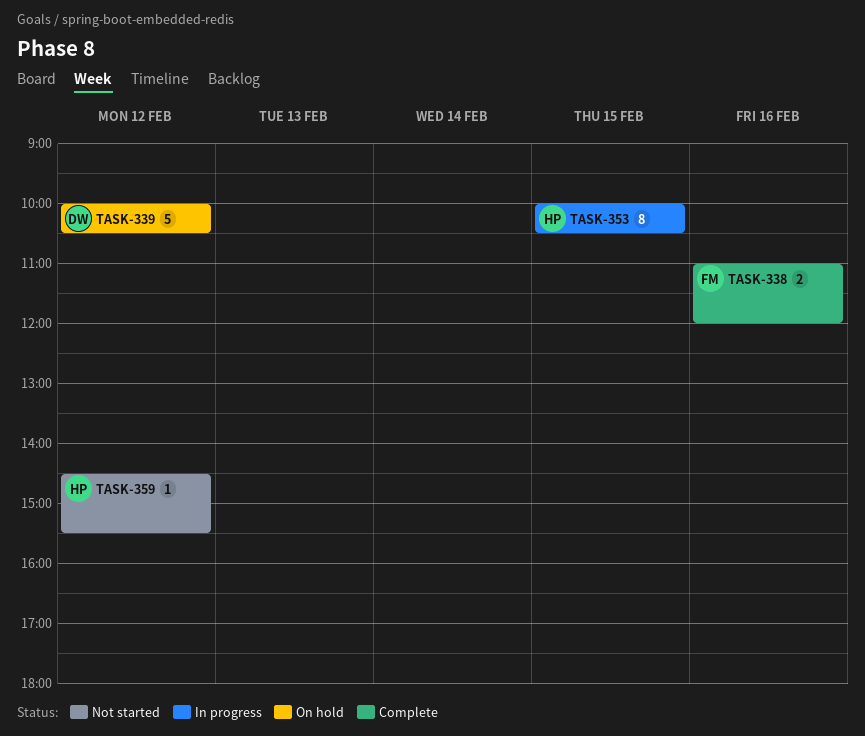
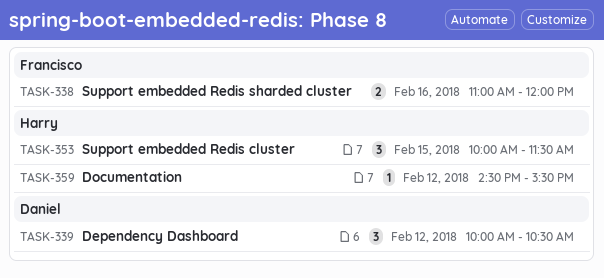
TASK-339, estimate: 5 -> 3
TASK-353, estimate: 8 -> 3
TASK-353, ends: 10:30 -> 11:30

